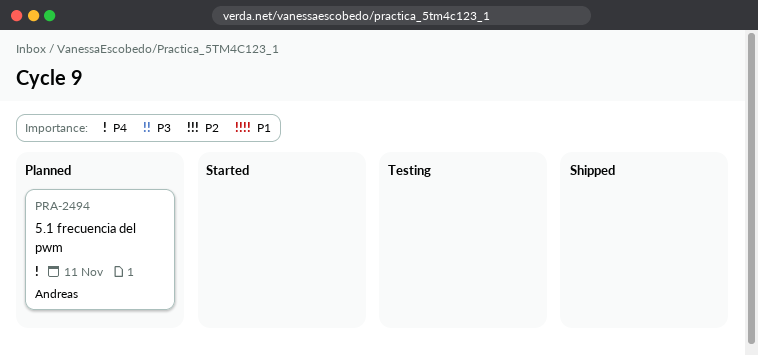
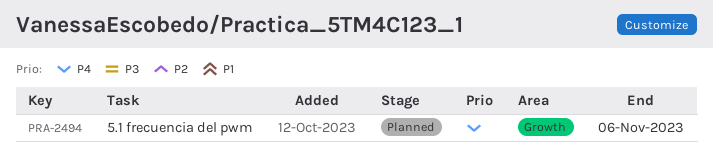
PRA-2494, due: Nov 11 -> Nov 6

